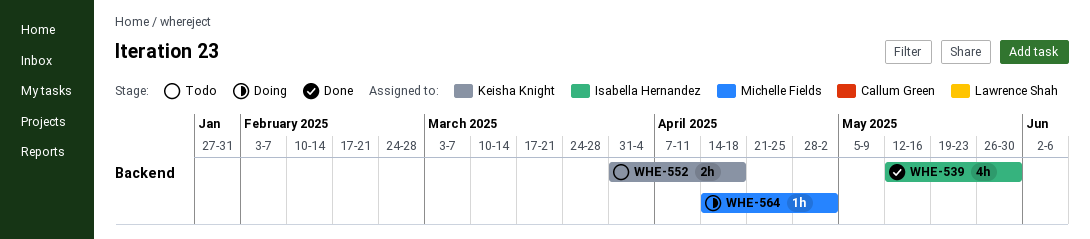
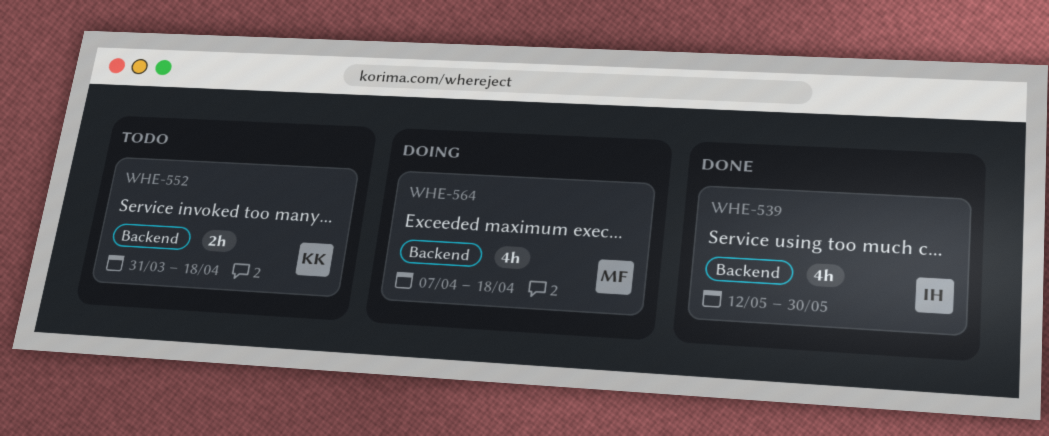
WHE-564, estimate: 1h -> 4h
WHE-564, start: Apr 14 -> Apr 7
WHE-564, due: May 2 -> Apr 18

